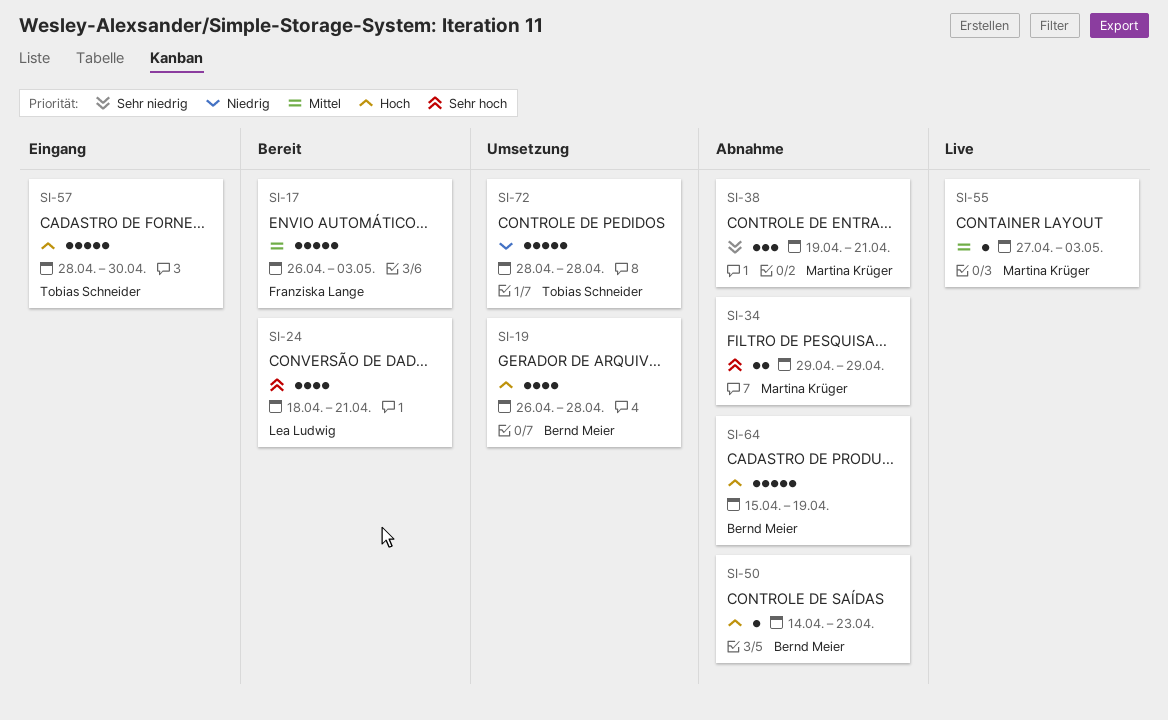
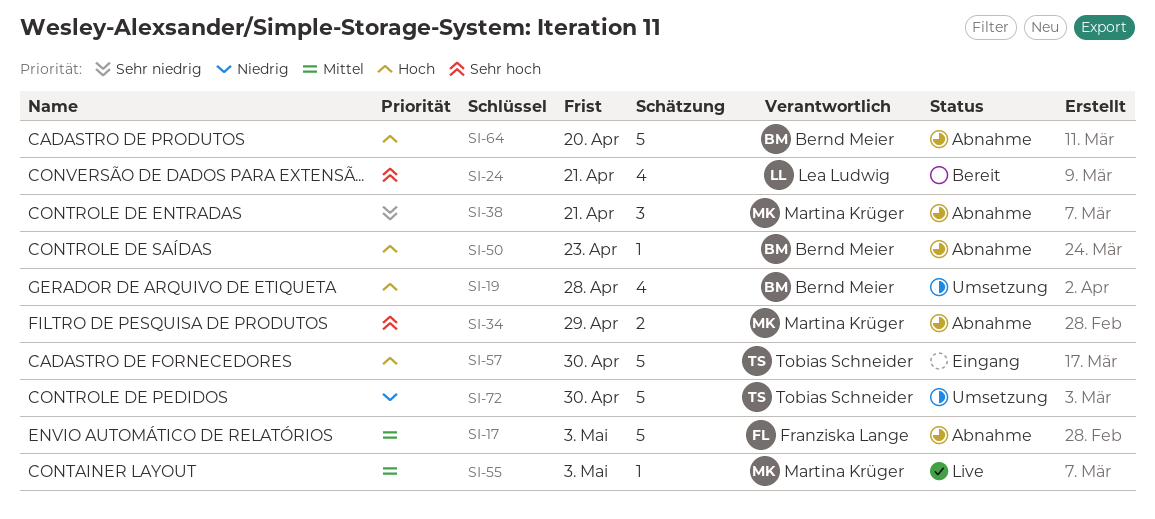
SI-17, status: Bereit -> Abnahme
SI-64, due: Apr 19 -> Apr 20
SI-72, due: Apr 28 -> Apr 30

